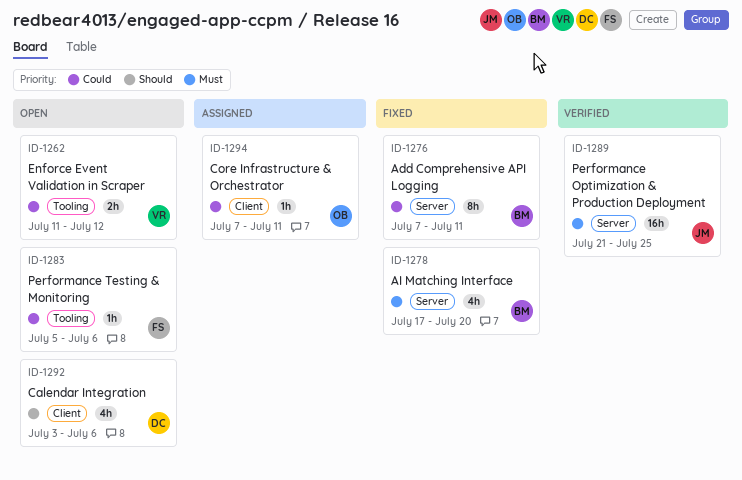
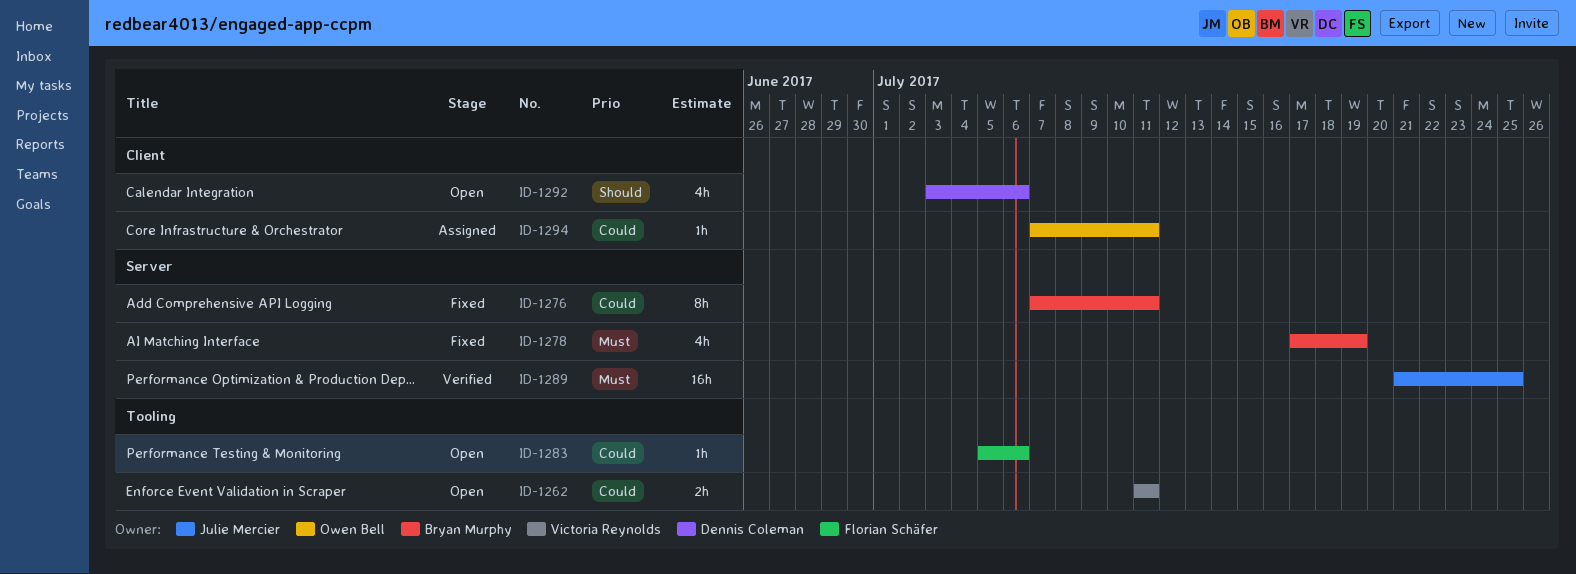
ID-1262, due: Jul 12 -> Jul 11
ID-1278, due: Jul 20 -> Jul 19

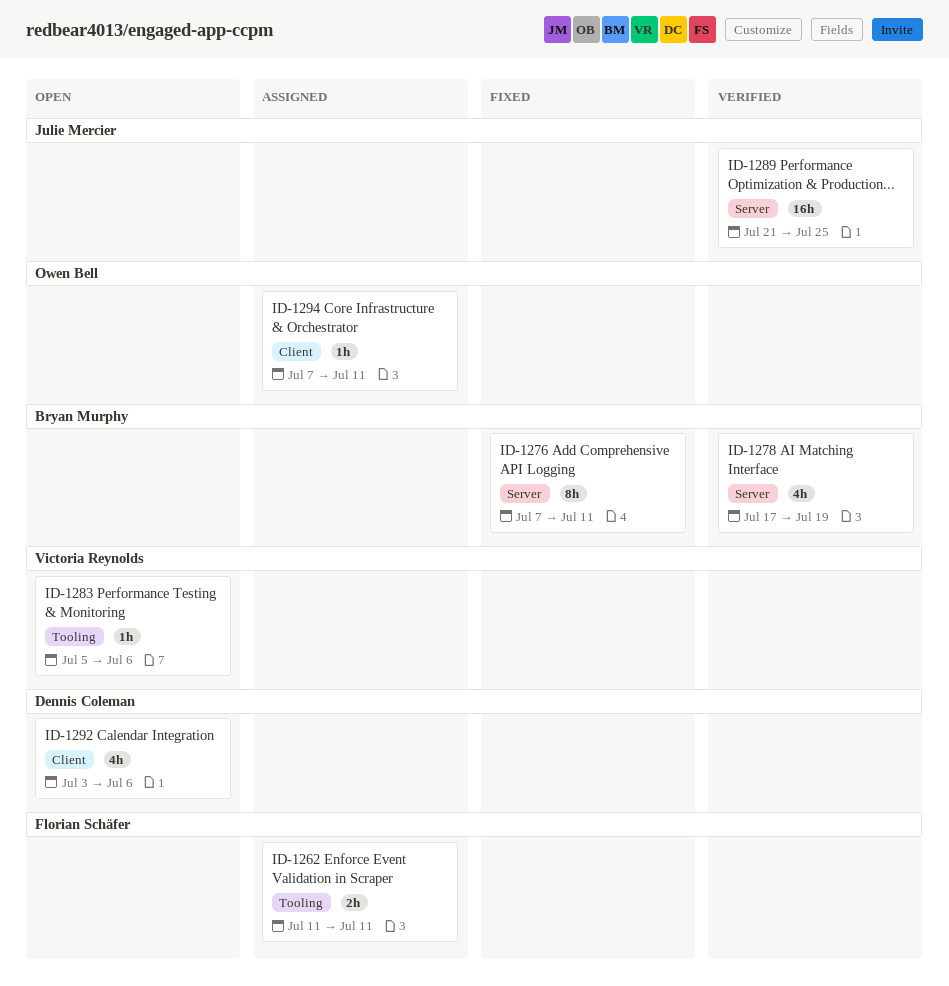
ID-1262, status: Open -> Assigned
ID-1262, owner: Victoria Reynolds -> Florian Schäfer
ID-1278, status: Fixed -> Verified
ID-1283, owner: Florian Schäfer -> Victoria Reynolds

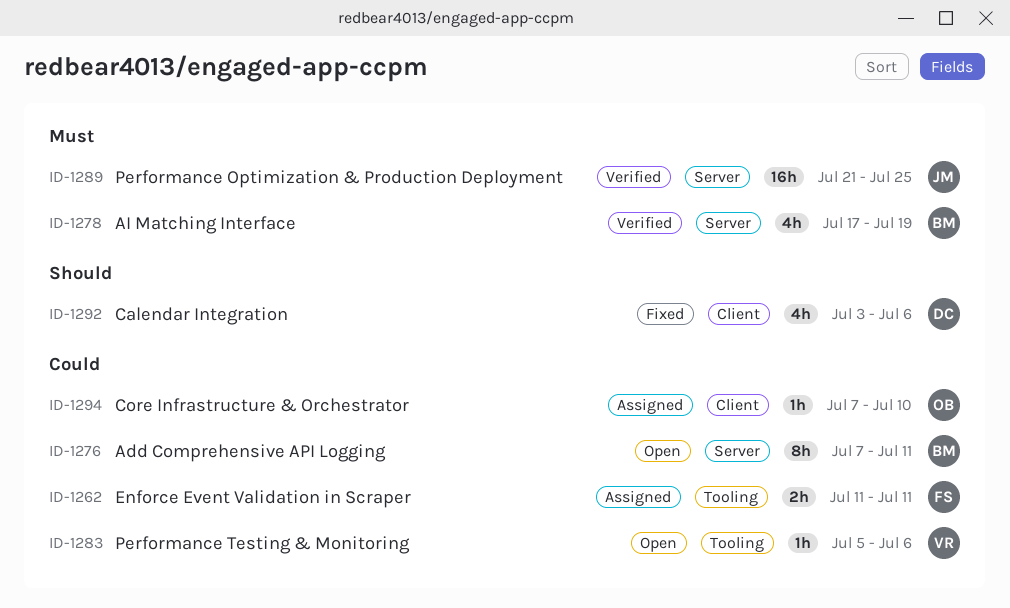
ID-1276, status: Fixed -> Open
ID-1292, status: Open -> Fixed
ID-1294, due: Jul 11 -> Jul 10

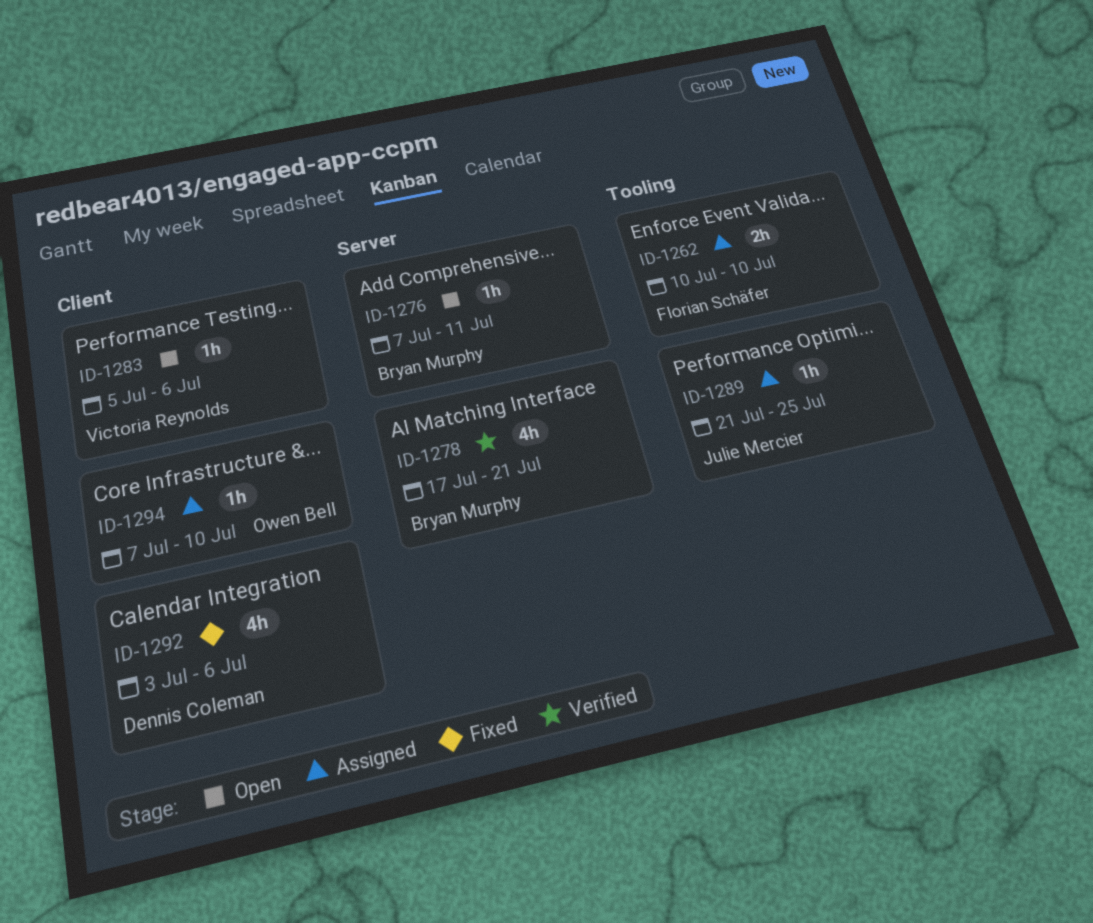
ID-1262, start: Jul 11 -> Jul 10
ID-1262, due: Jul 11 -> Jul 10
ID-1276, estimate: 8h -> 1h
ID-1278, due: Jul 19 -> Jul 21
ID-1283, label: Tooling -> Client
ID-1289, status: Verified -> Assigned
ID-1289, label: Server -> Tooling
ID-1289, estimate: 16h -> 1h

